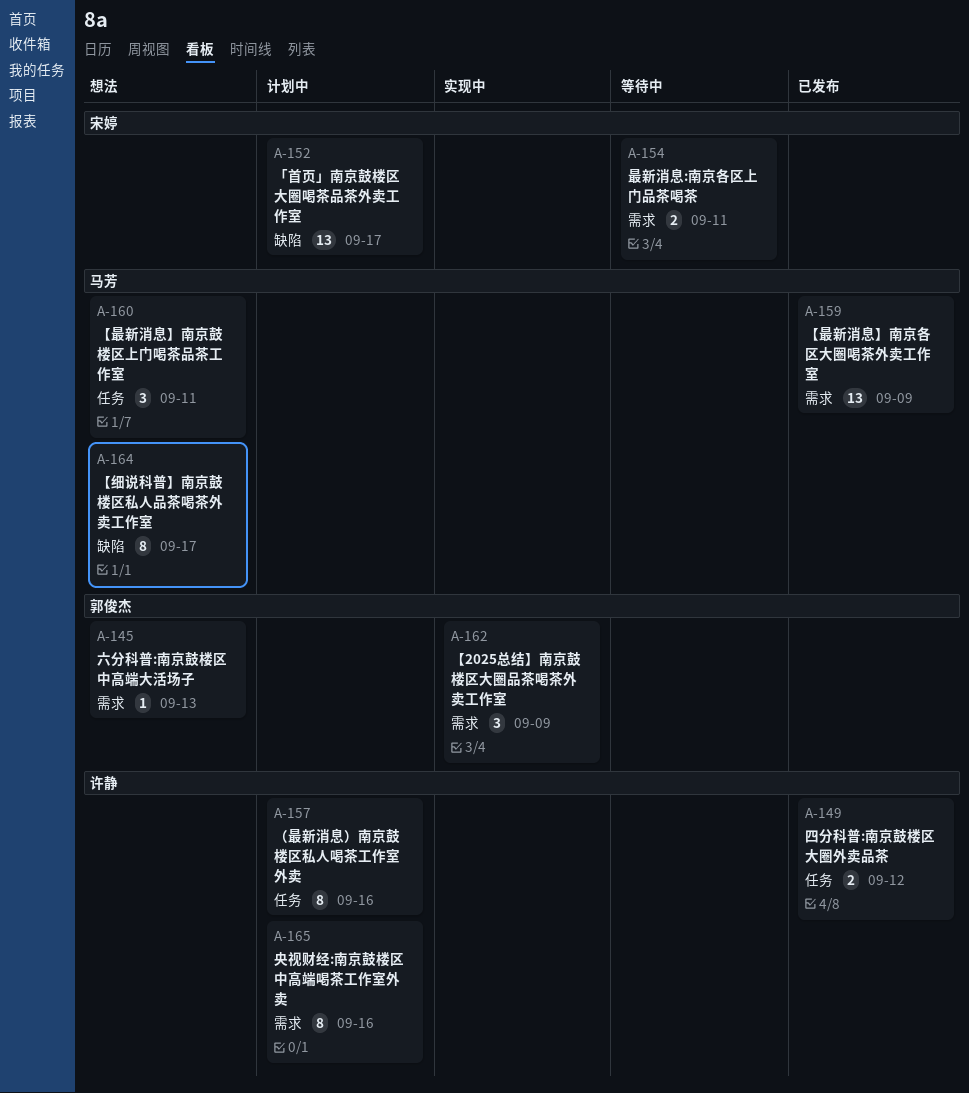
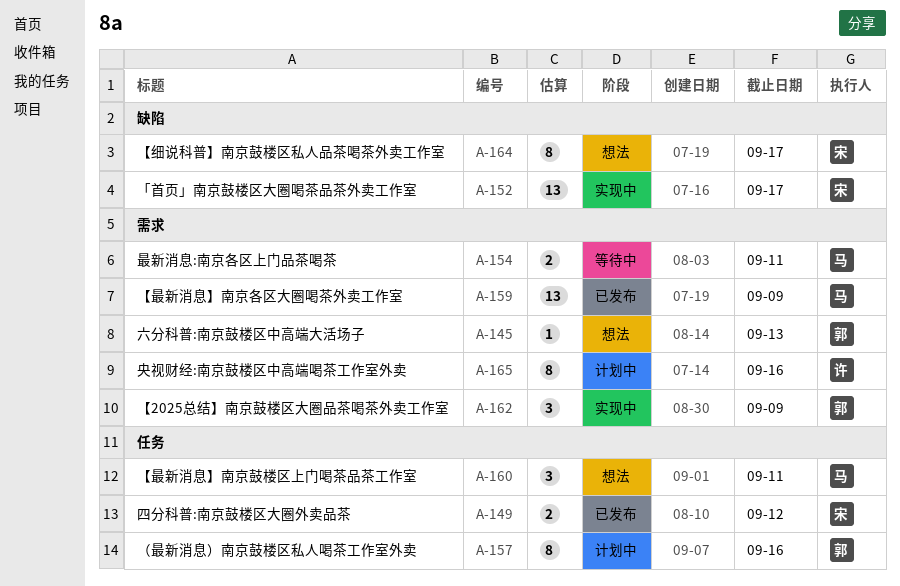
A-149, owner: 许静 -> 宋婷
A-152, status: 计划中 -> 实现中
A-154, owner: 宋婷 -> 马芳
A-157, owner: 许静 -> 郭俊杰
A-164, owner: 马芳 -> 宋婷

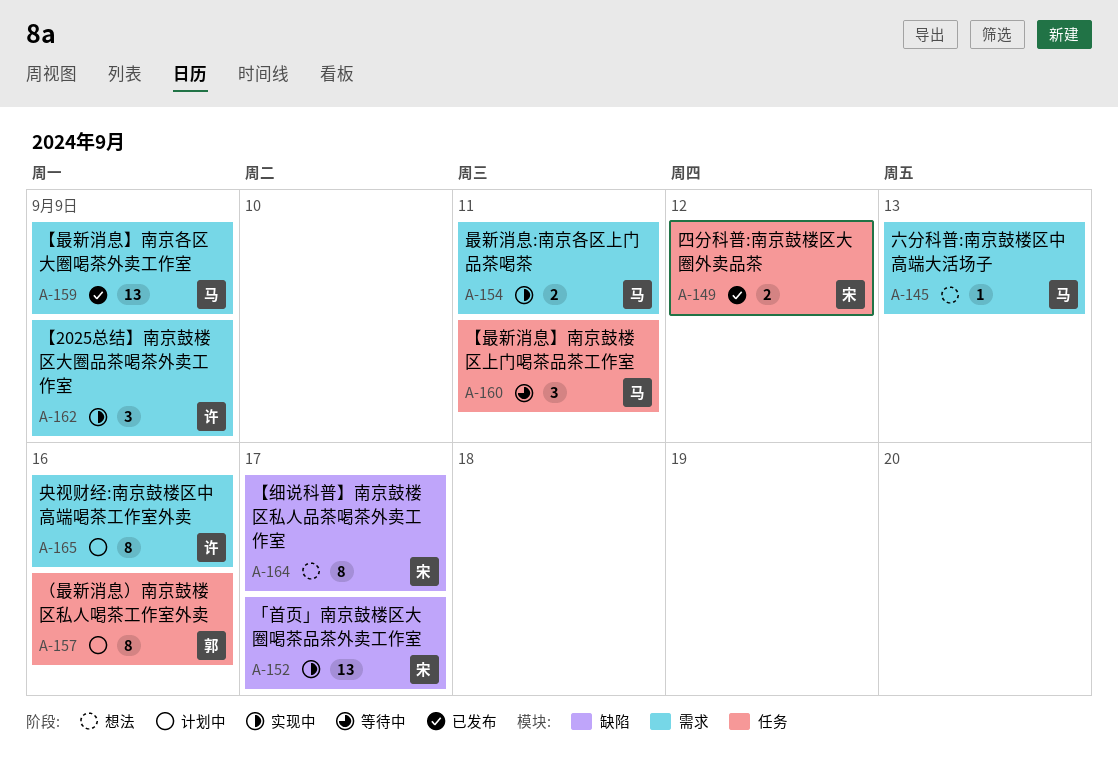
A-145, owner: 郭 -> 马
A-154, status: 等待中 -> 实现中
A-160, status: 想法 -> 等待中
A-162, owner: 郭 -> 许

